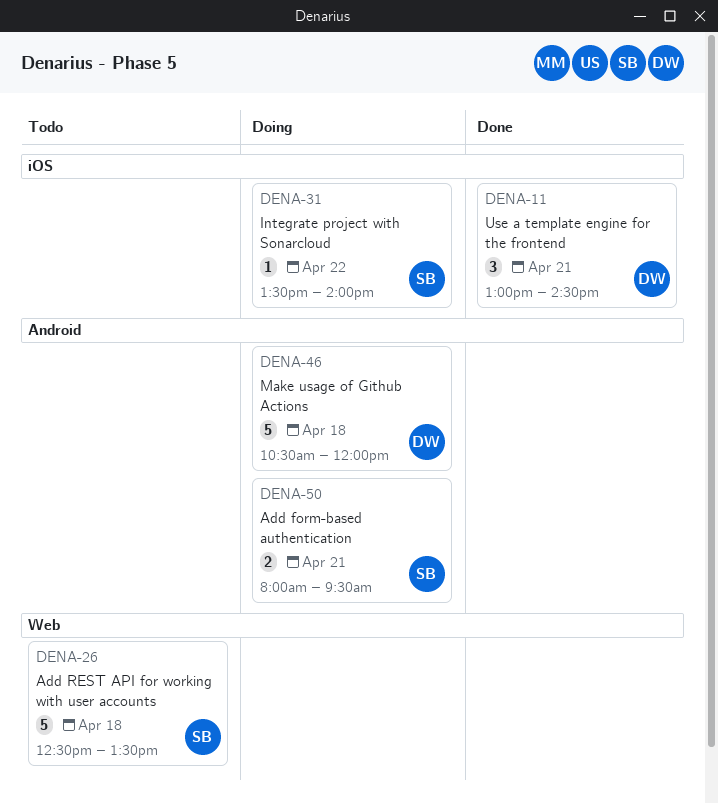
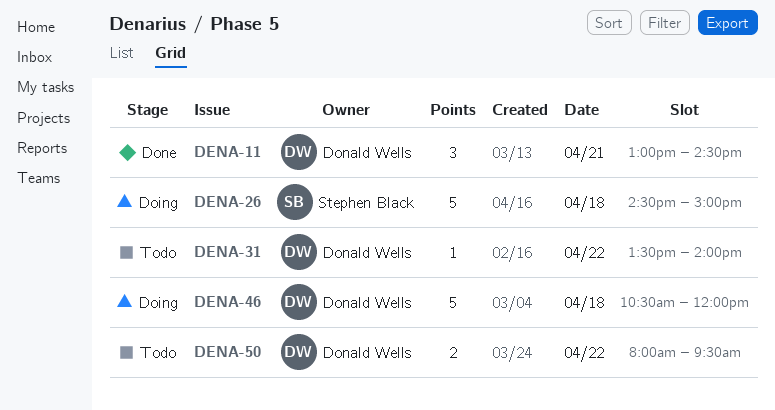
DENA-26, status: Todo -> Doing
DENA-26, begins: 12:30 -> 14:30
DENA-26, ends: 13:30 -> 15:00
DENA-31, status: Doing -> Todo
DENA-31, owner: Stephen Black -> Donald Wells
DENA-50, status: Doing -> Todo
DENA-50, owner: Stephen Black -> Donald Wells
DENA-50, day: Apr 21 -> Apr 22

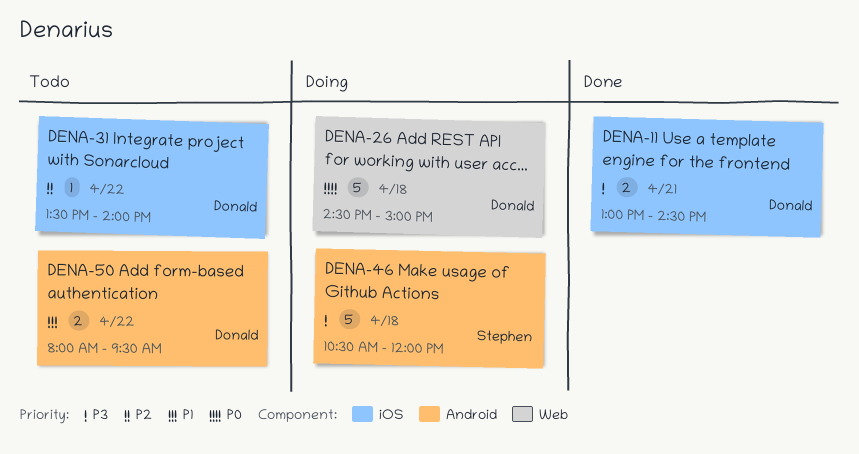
DENA-11, estimate: 3 -> 2
DENA-26, owner: Stephen Black -> Donald Wells
DENA-46, owner: Donald Wells -> Stephen Black

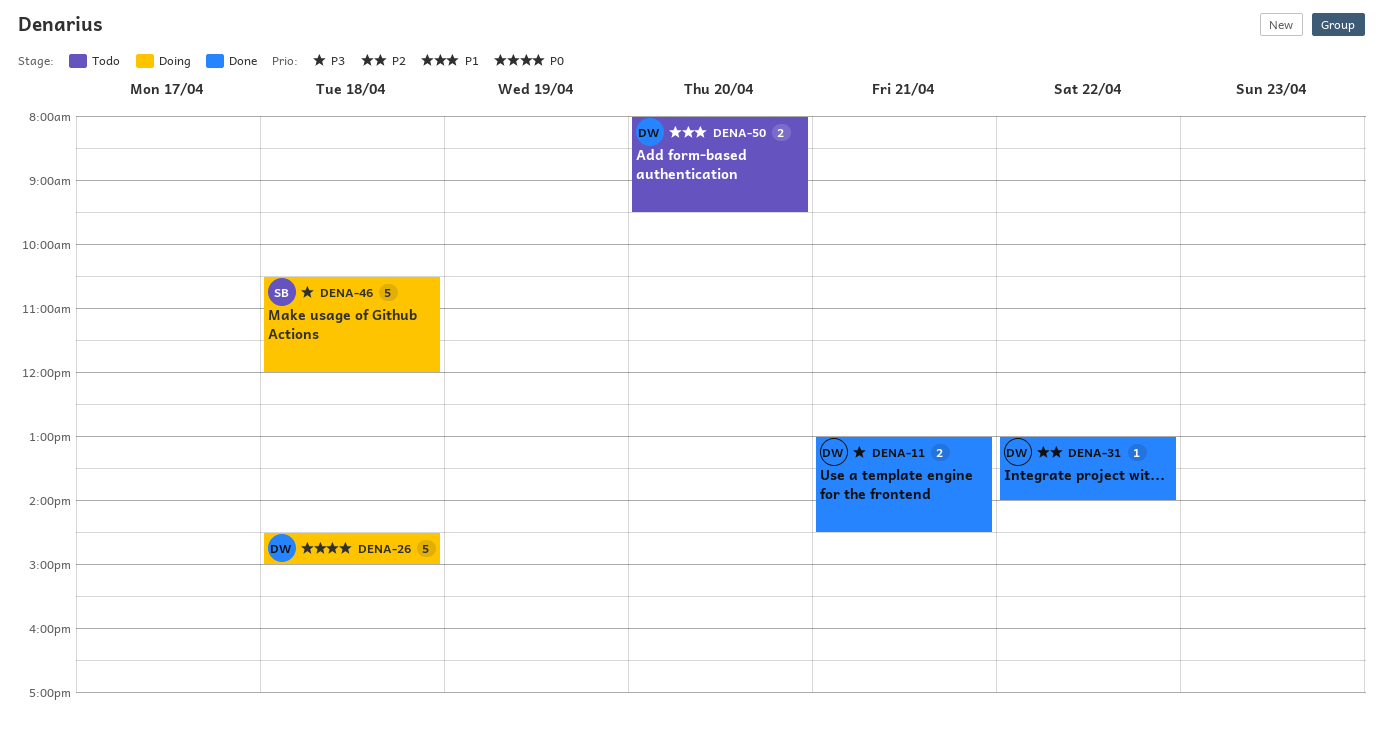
DENA-31, status: Todo -> Done
DENA-31, begins: 13:30 -> 13:00
DENA-50, day: Apr 22 -> Apr 20

